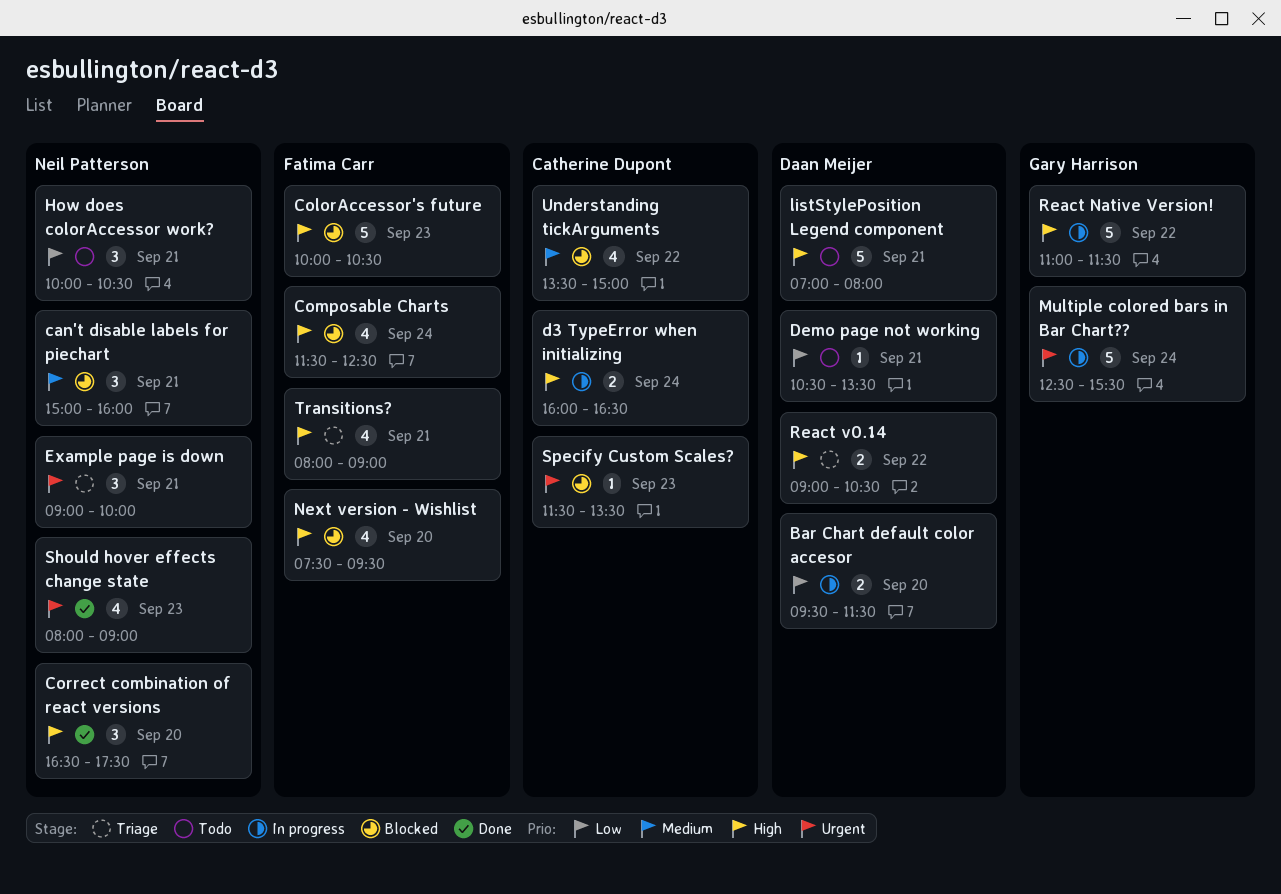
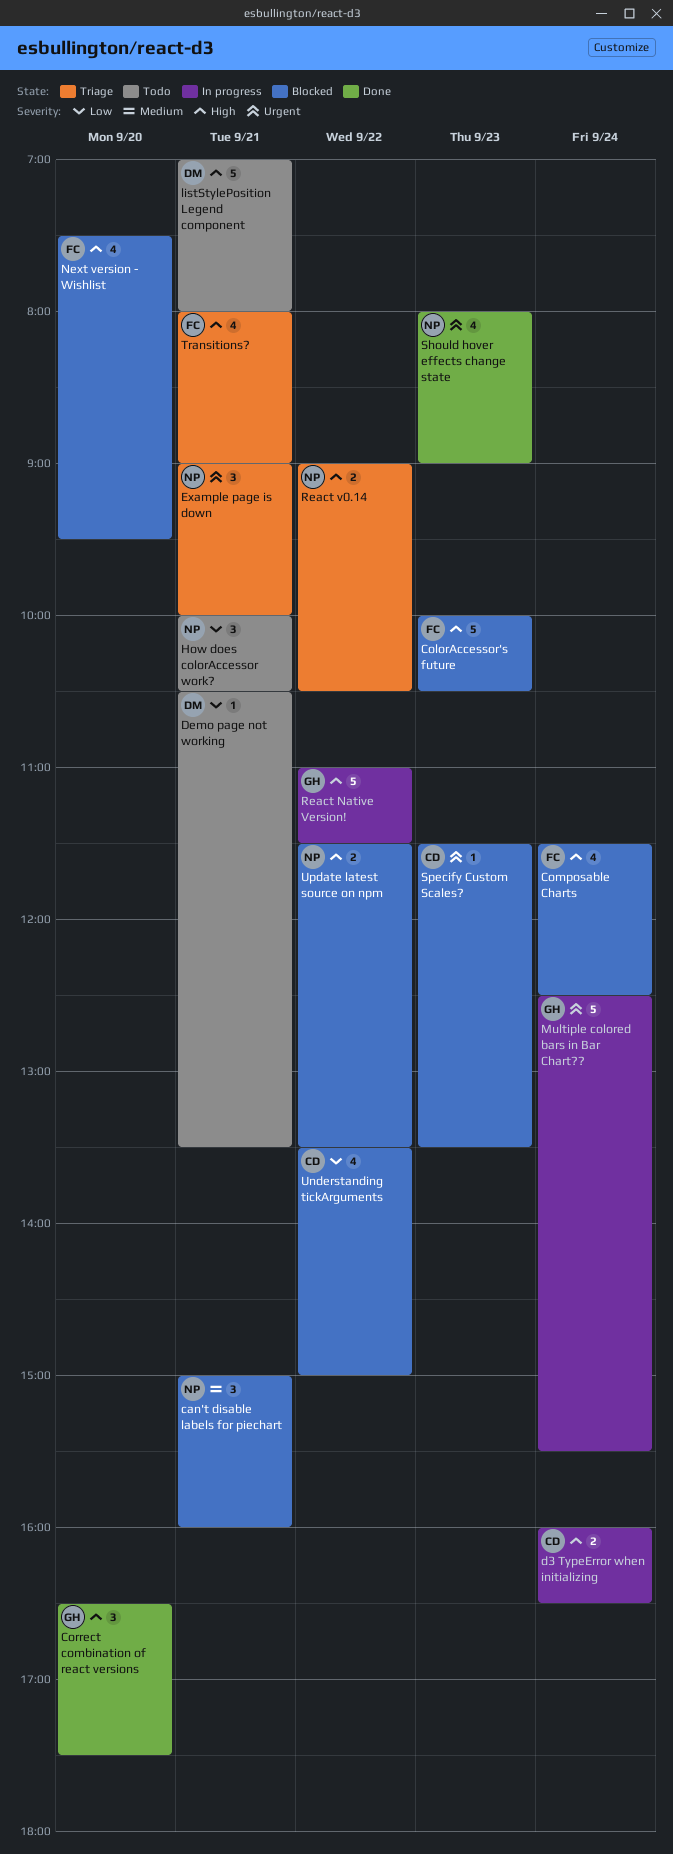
Bar Chart default color accesor: present -> none
Correct combination of react versions, owner: Neil Patterson -> Gary Harrison
React v0.14, owner: Daan Meijer -> Neil Patterson
Understanding tickArguments, priority: Medium -> Low
Update latest source on npm: none -> present

